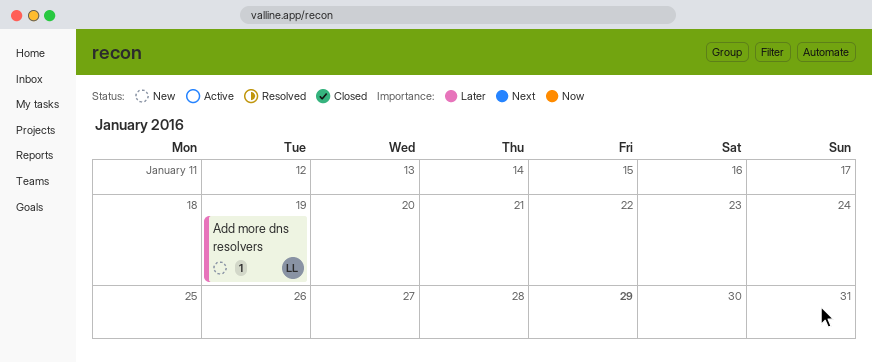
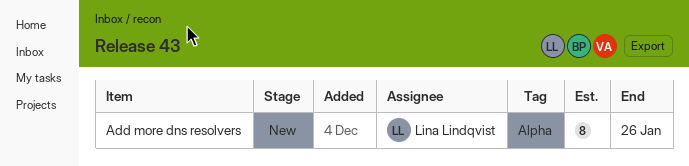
Add more dns resolvers, estimate: 1 -> 8
Add more dns resolvers, due: Jan 19 -> Jan 26

